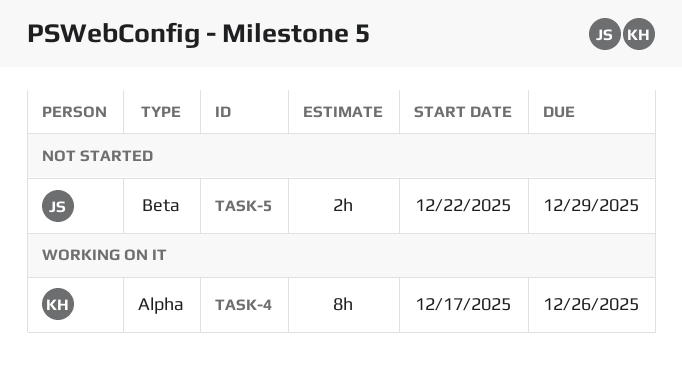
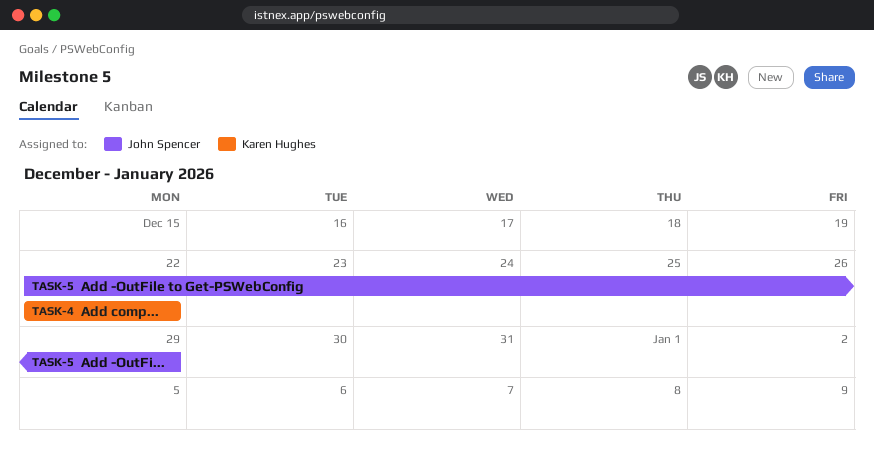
TASK-4, start: Dec 17 -> Dec 22
TASK-4, due: Dec 26 -> Dec 22

